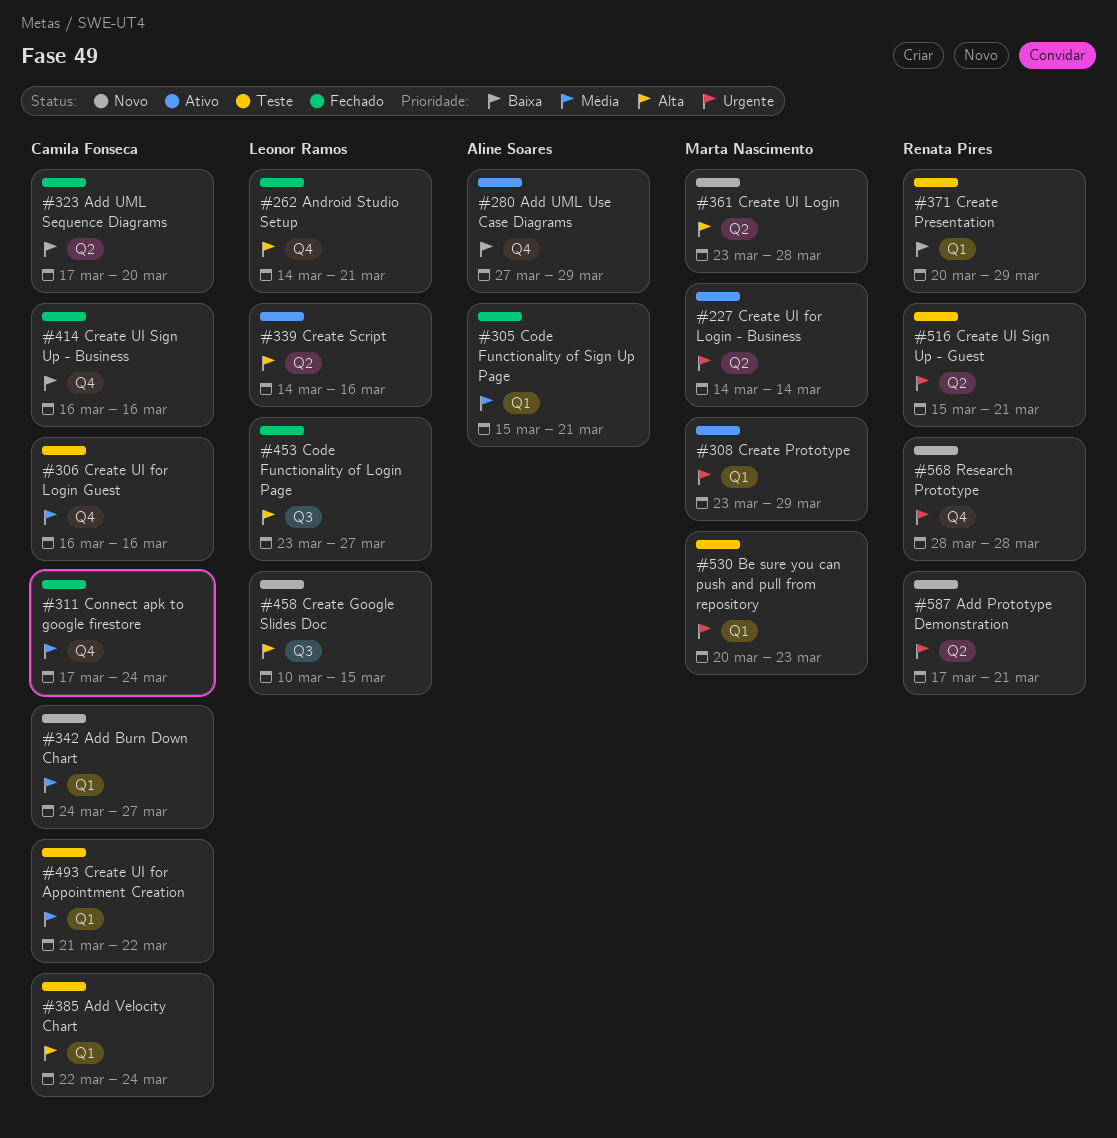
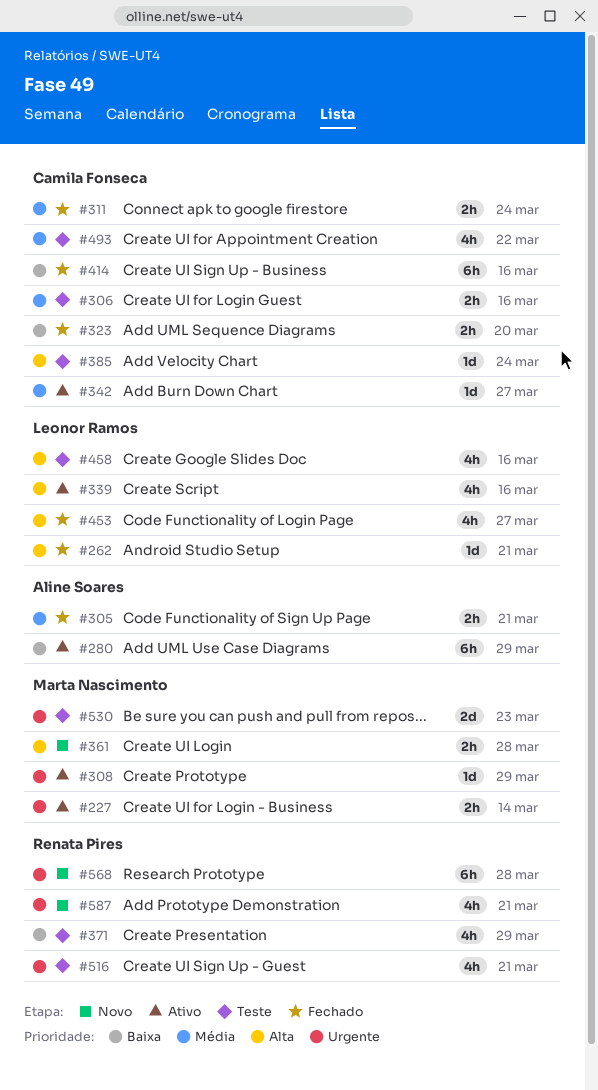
#342, status: Novo -> Ativo
#458, status: Novo -> Teste
#458, due: Mar 15 -> Mar 16

